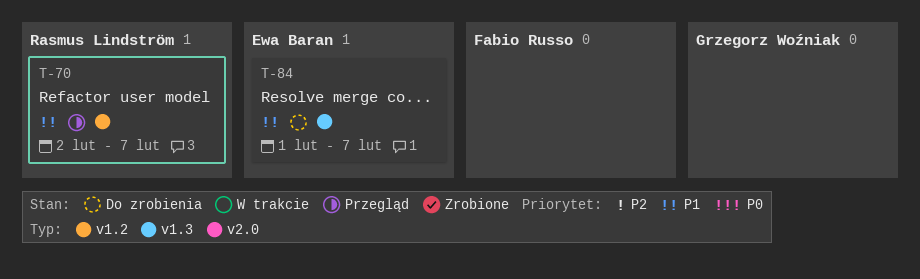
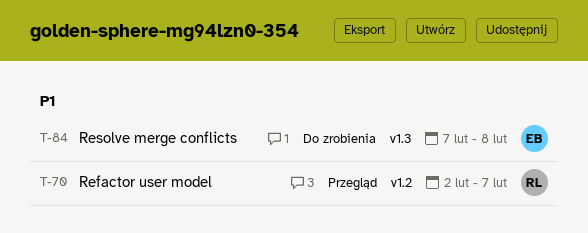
T-84, start: Feb 1 -> Feb 7
T-84, due: Feb 7 -> Feb 8

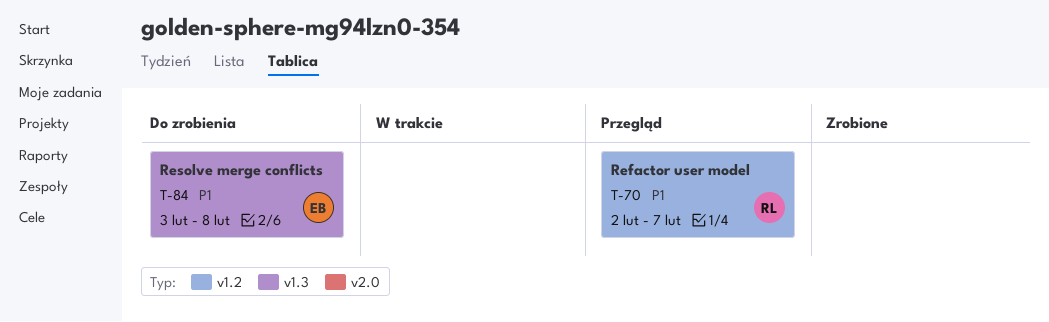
T-84, start: Feb 7 -> Feb 3

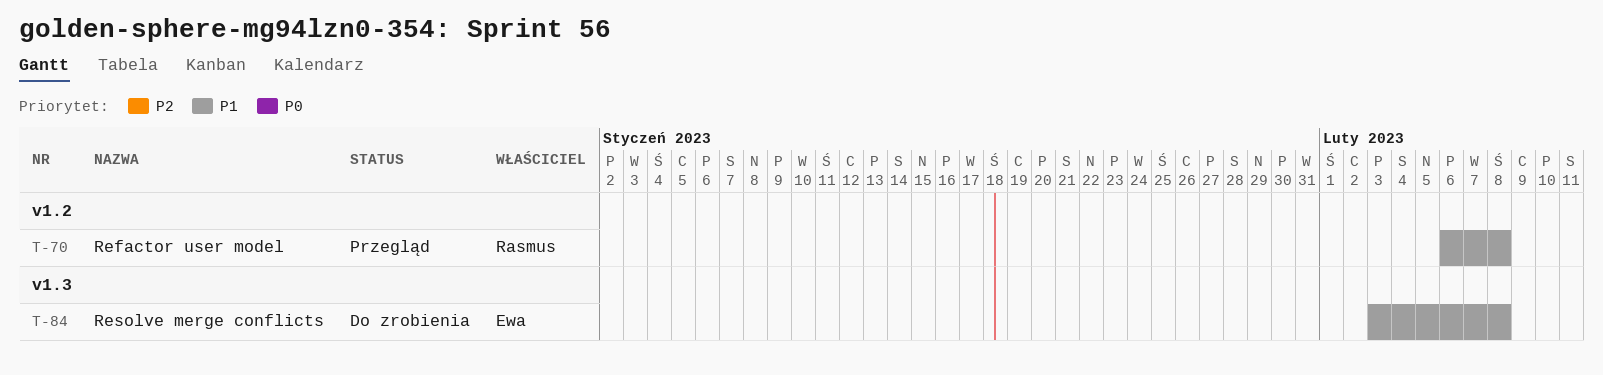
T-70, start: Feb 2 -> Feb 6
T-70, due: Feb 7 -> Feb 8

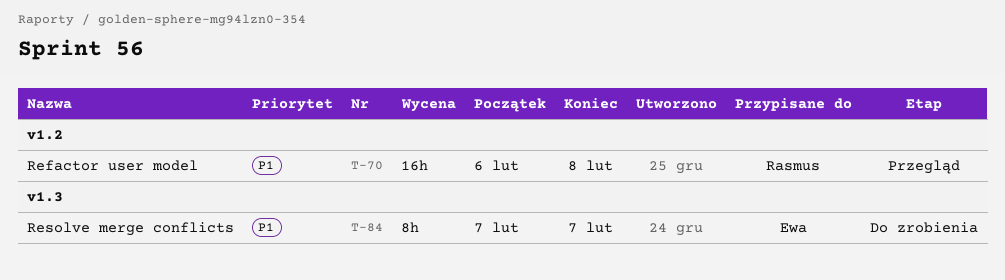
T-84, start: Feb 3 -> Feb 7
T-84, due: Feb 8 -> Feb 7

